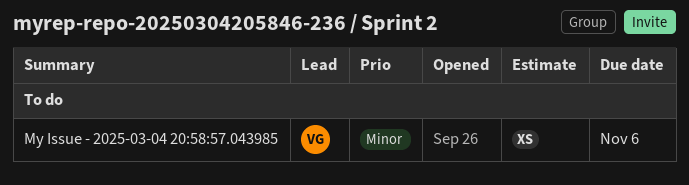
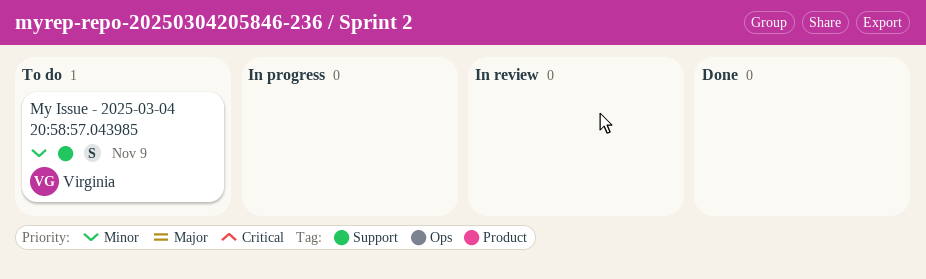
My Issue - 2025-03-04 20:58:57.043985, estimate: XS -> S
My Issue - 2025-03-04 20:58:57.043985, due: Nov 6 -> Nov 9

